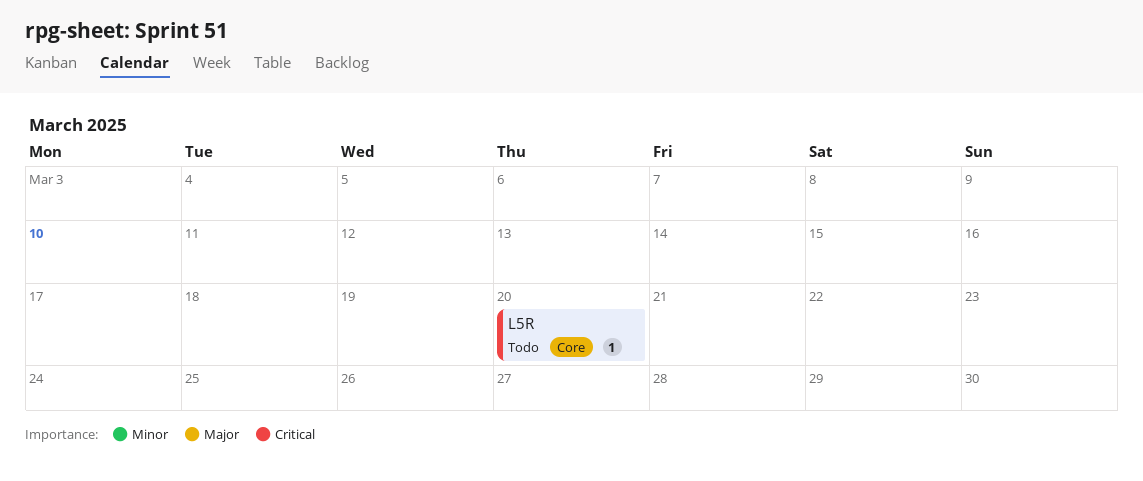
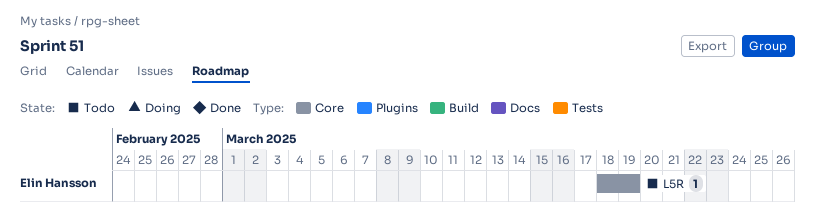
L5R, due: Mar 20 -> Mar 19

